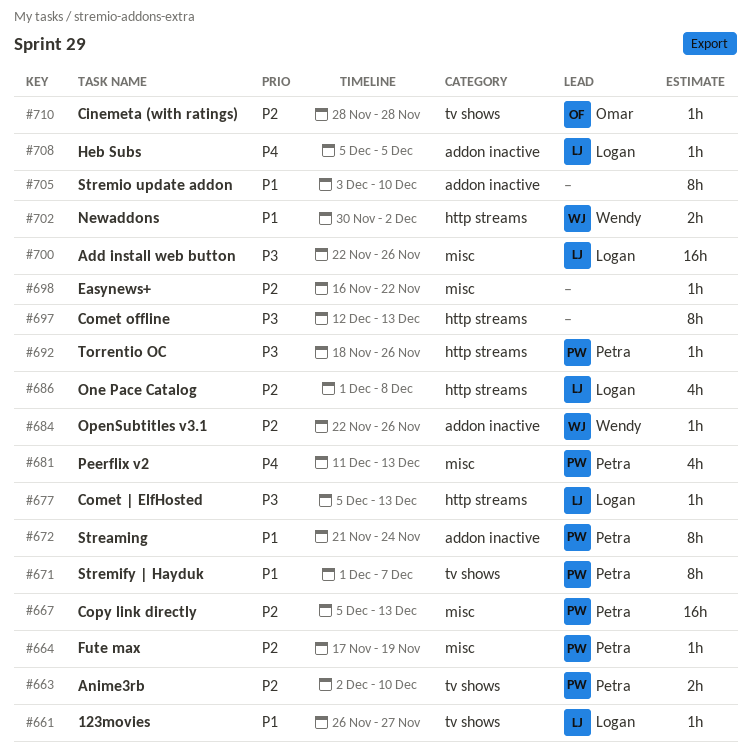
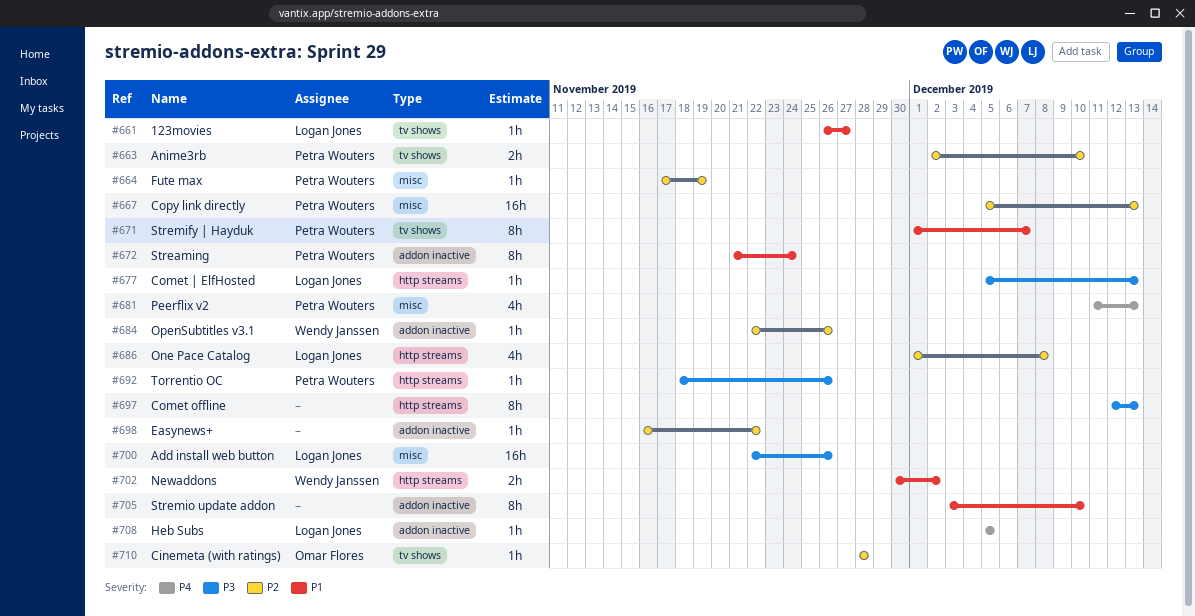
#698, label: misc -> addon inactive

